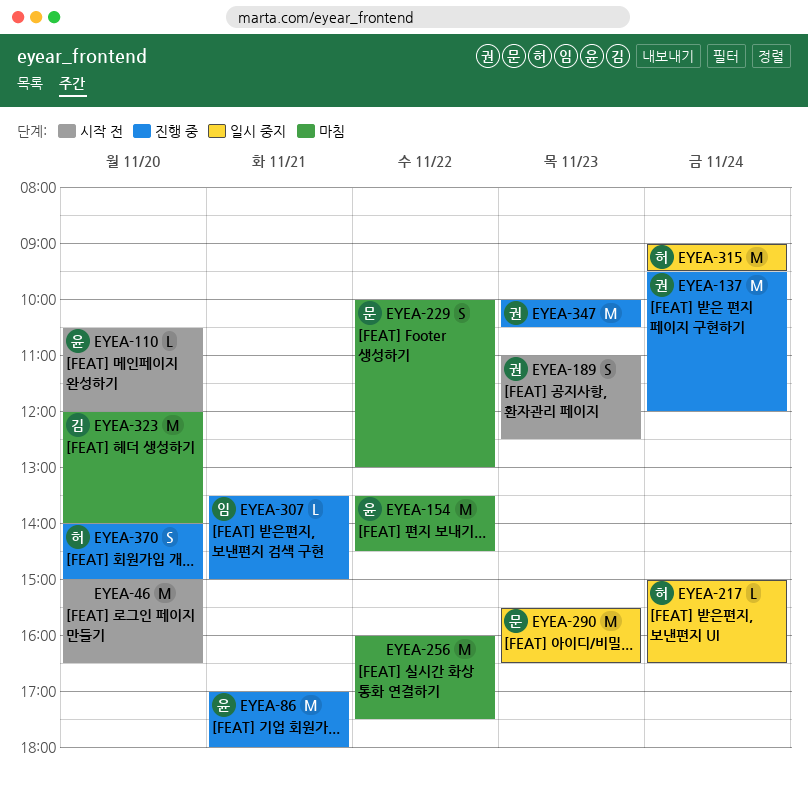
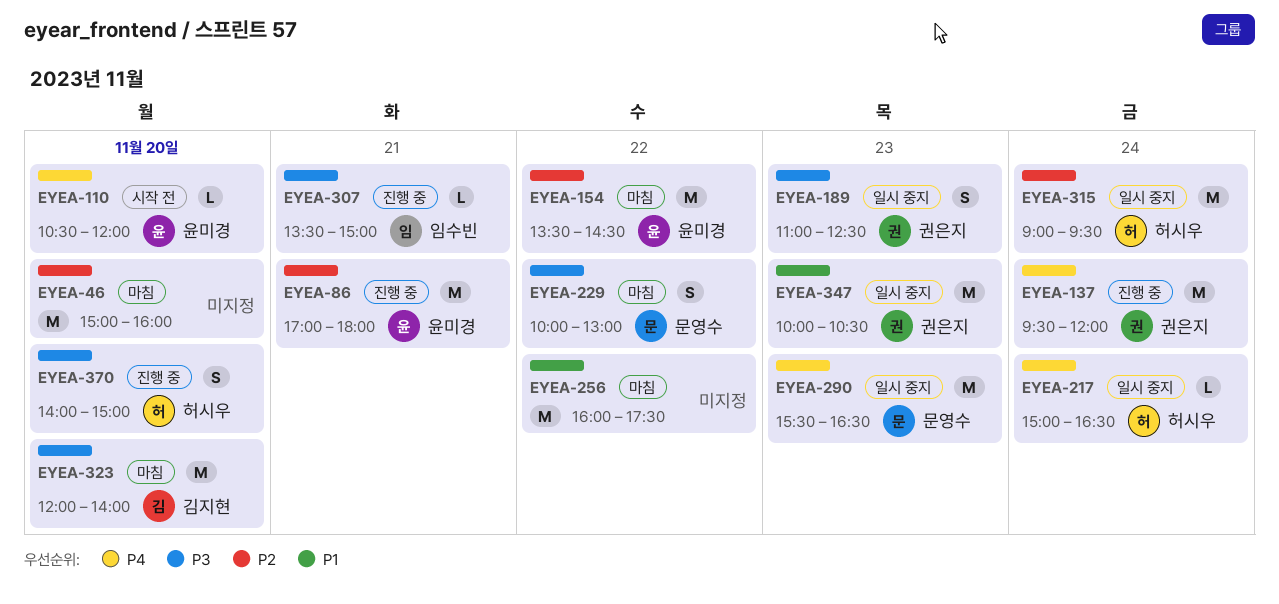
EYEA-46, status: 시작 전 -> 마침
EYEA-46, ends: 16:30 -> 16:00
EYEA-189, status: 시작 전 -> 일시 중지
EYEA-347, status: 진행 중 -> 일시 중지

